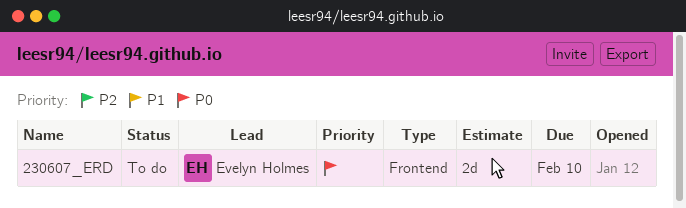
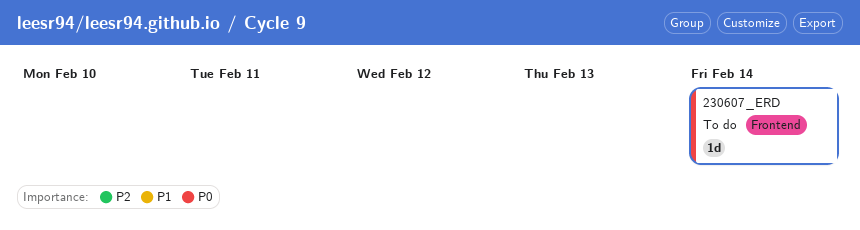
230607_ERD, estimate: 2d -> 1d
230607_ERD, due: Feb 10 -> Feb 14

